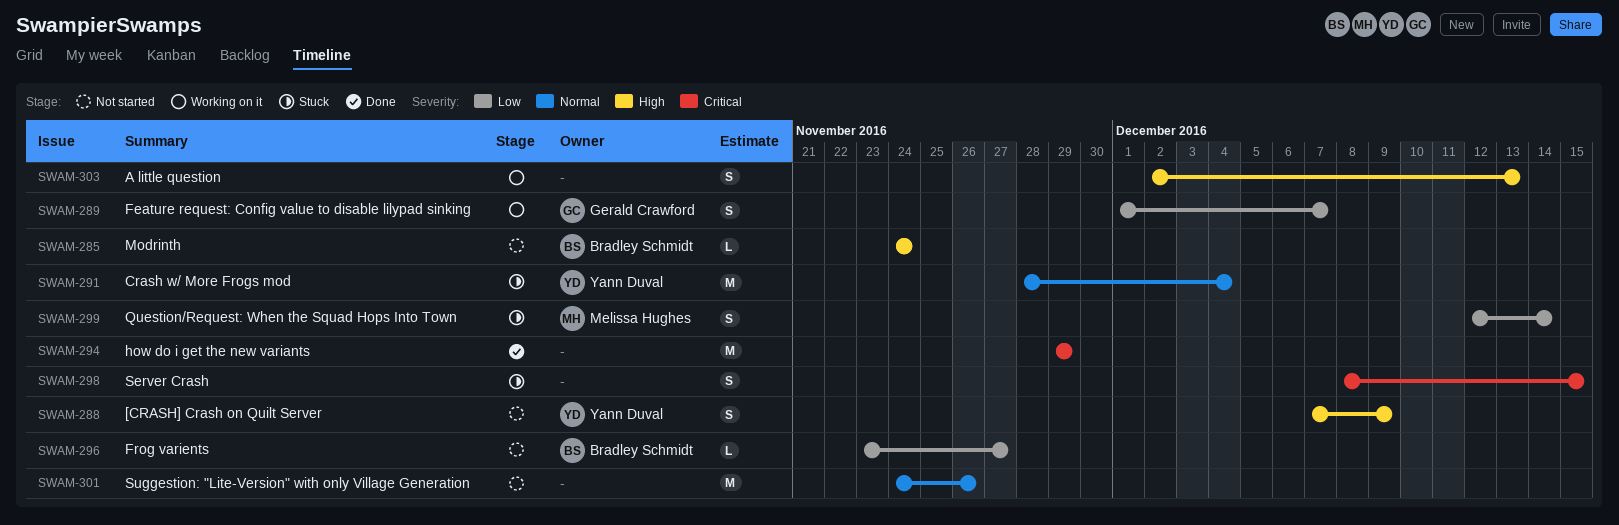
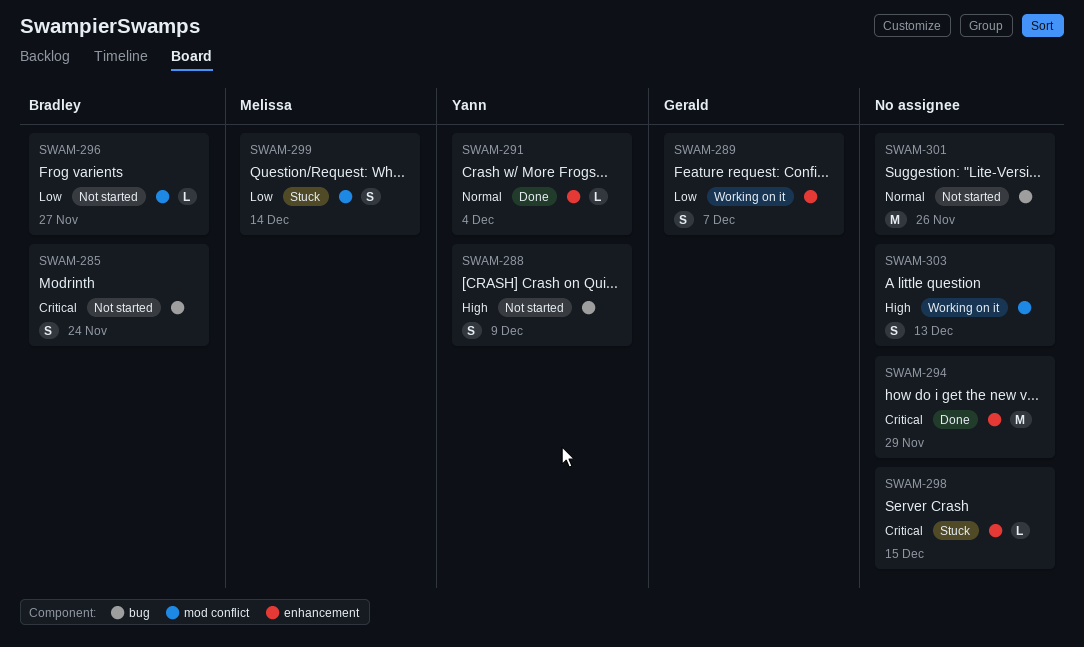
SWAM-285, priority: High -> Critical
SWAM-285, estimate: L -> S
SWAM-291, status: Stuck -> Done
SWAM-291, estimate: M -> L
SWAM-298, estimate: S -> L

